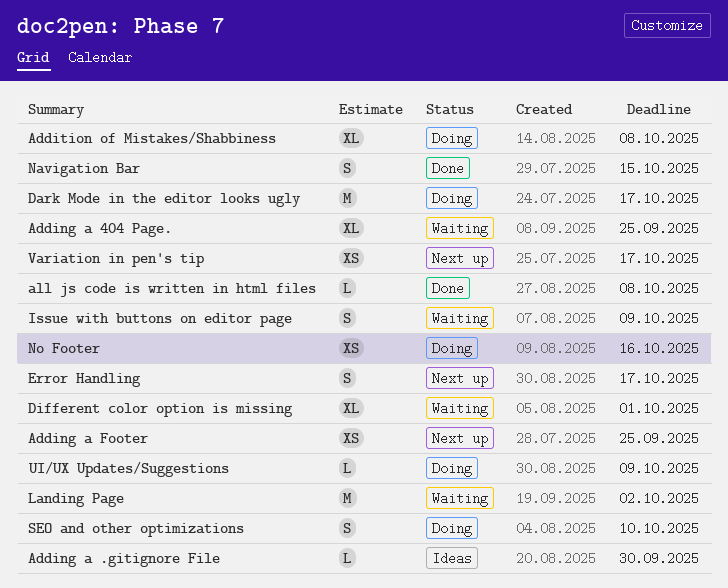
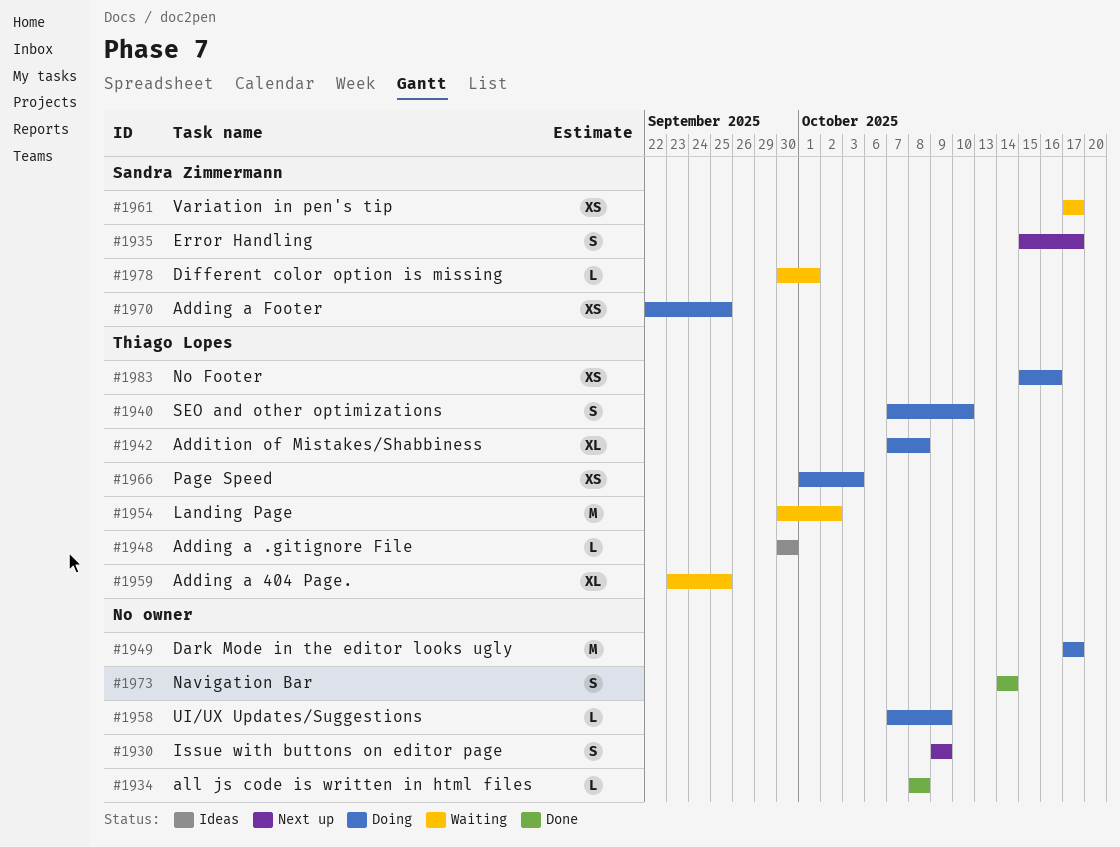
Adding a Footer, status: Next up -> Doing
Different color option is missing, estimate: XL -> L
Issue with buttons on editor page, status: Waiting -> Next up
Navigation Bar, due: Oct 15 -> Oct 14
Page Speed: none -> present
Variation in pen's tip, status: Next up -> Waiting

